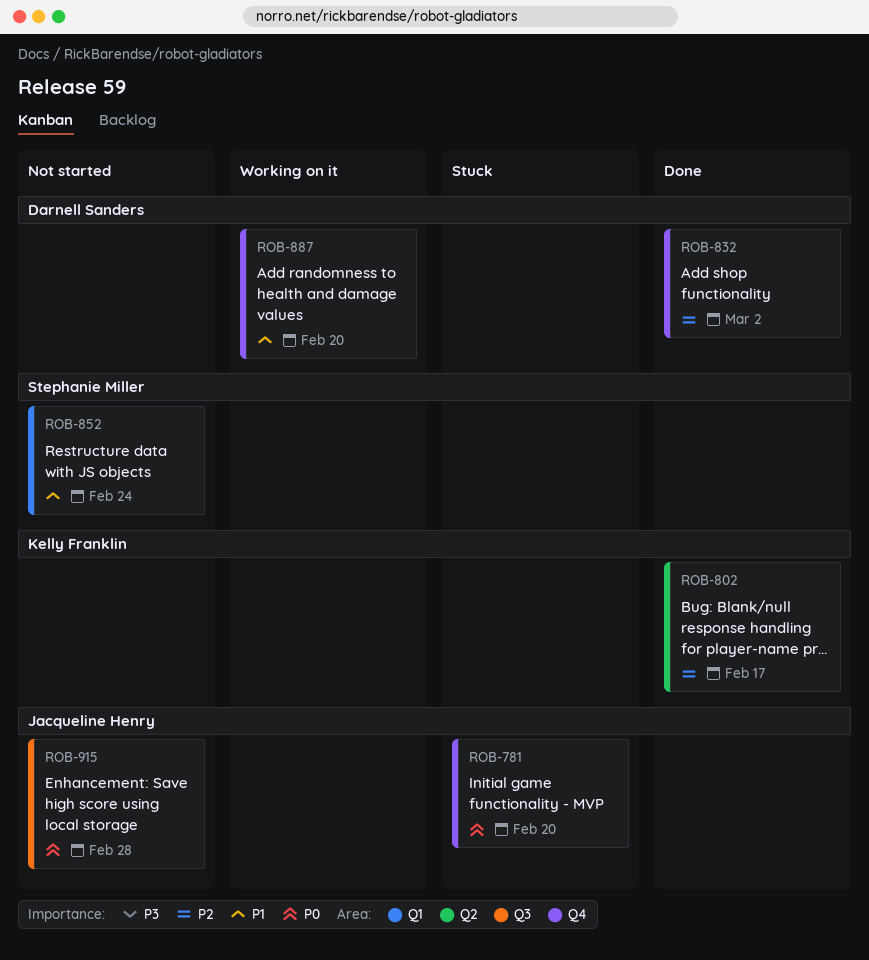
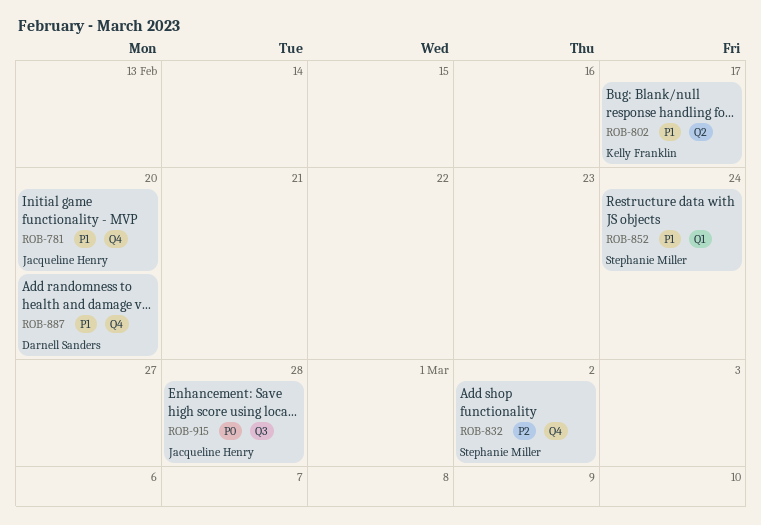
ROB-781, priority: P0 -> P1
ROB-802, priority: P2 -> P1
ROB-832, owner: Darnell Sanders -> Stephanie Miller

